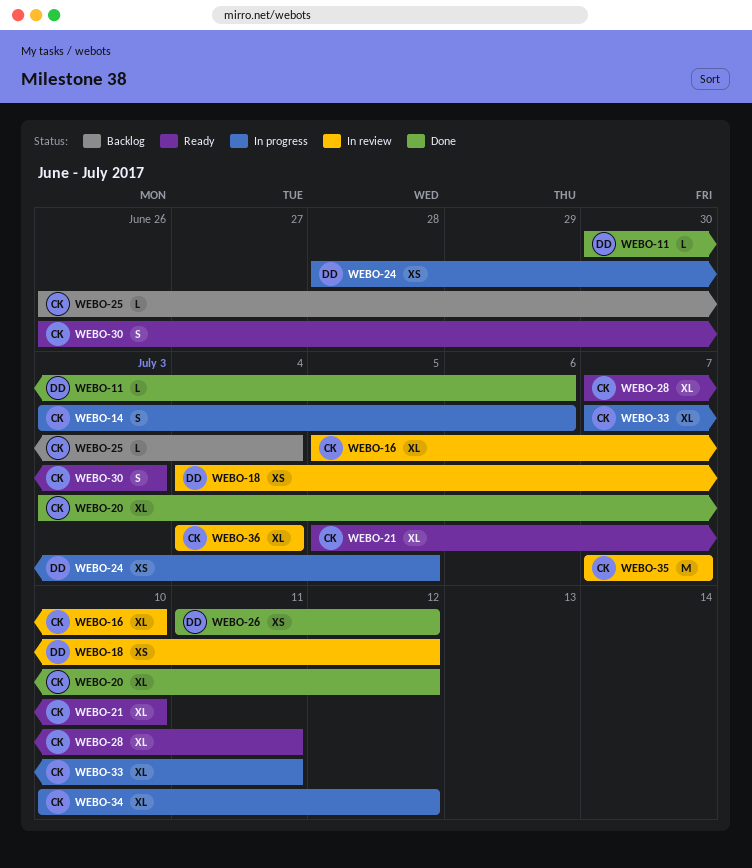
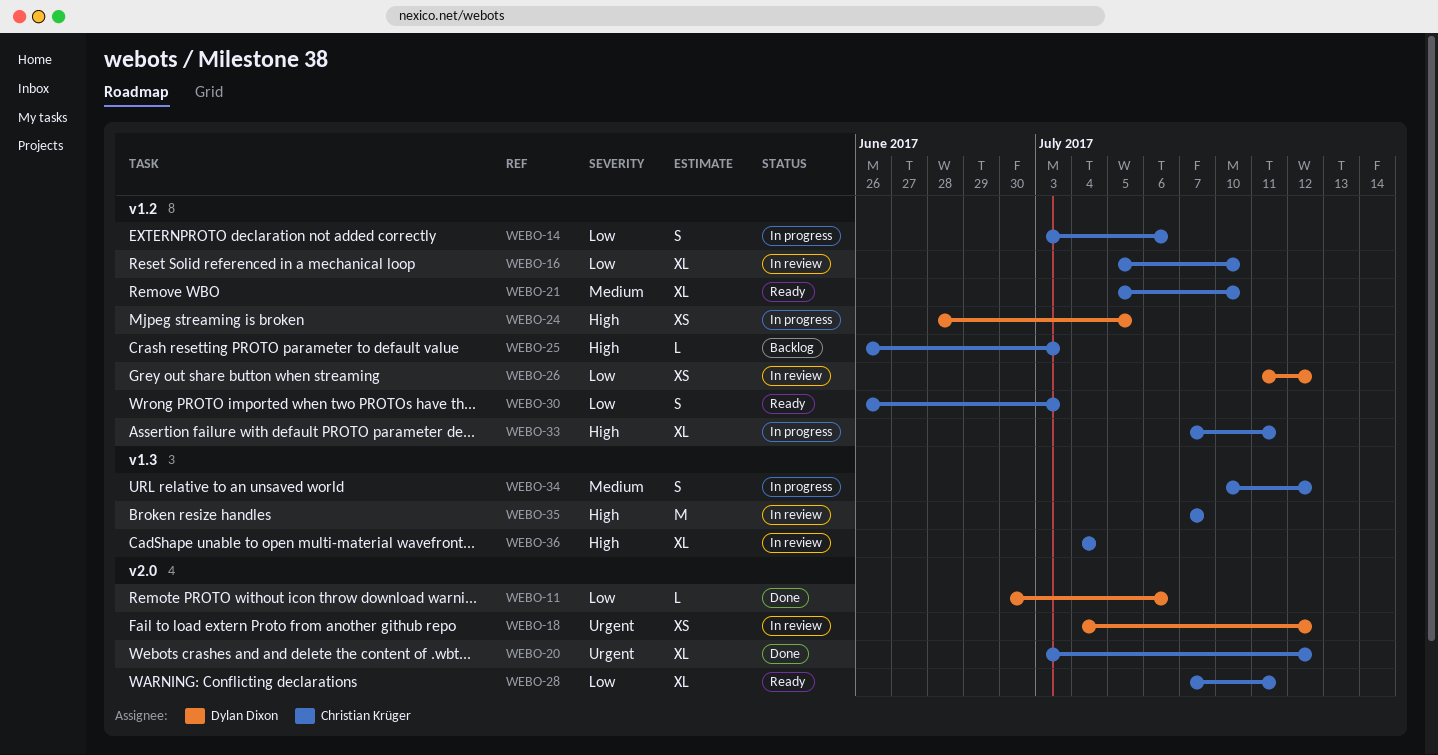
WEBO-25, due: Jul 4 -> Jul 3
WEBO-26, status: Done -> In review
WEBO-34, estimate: XL -> S

